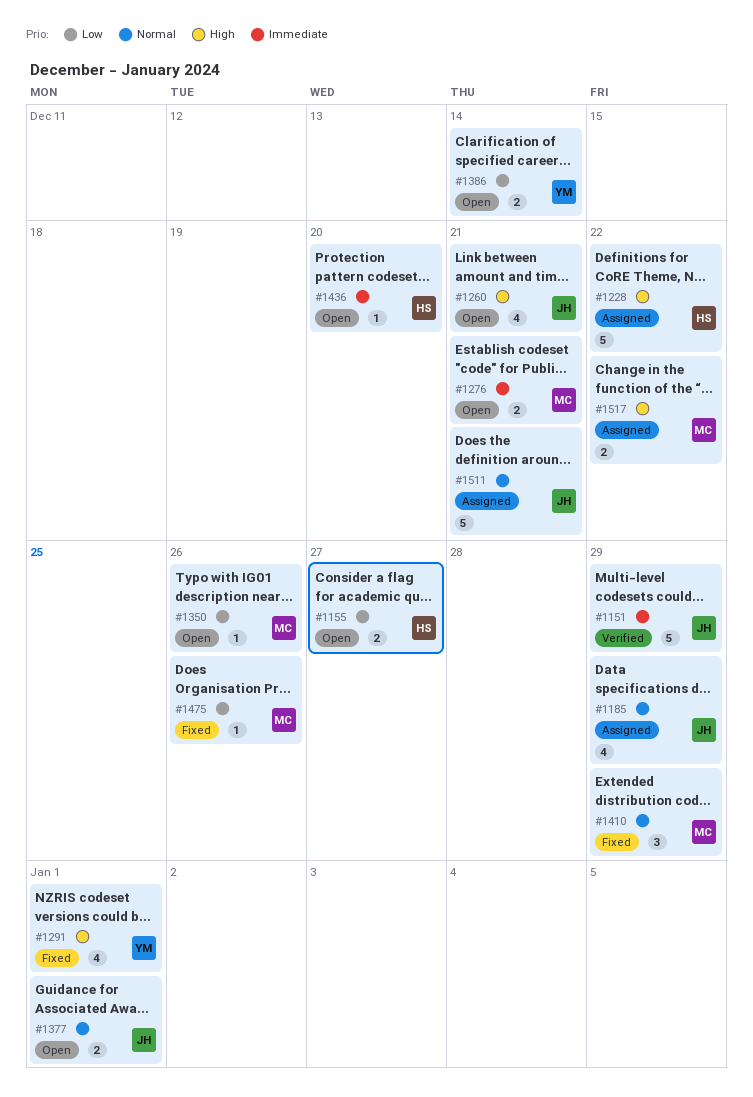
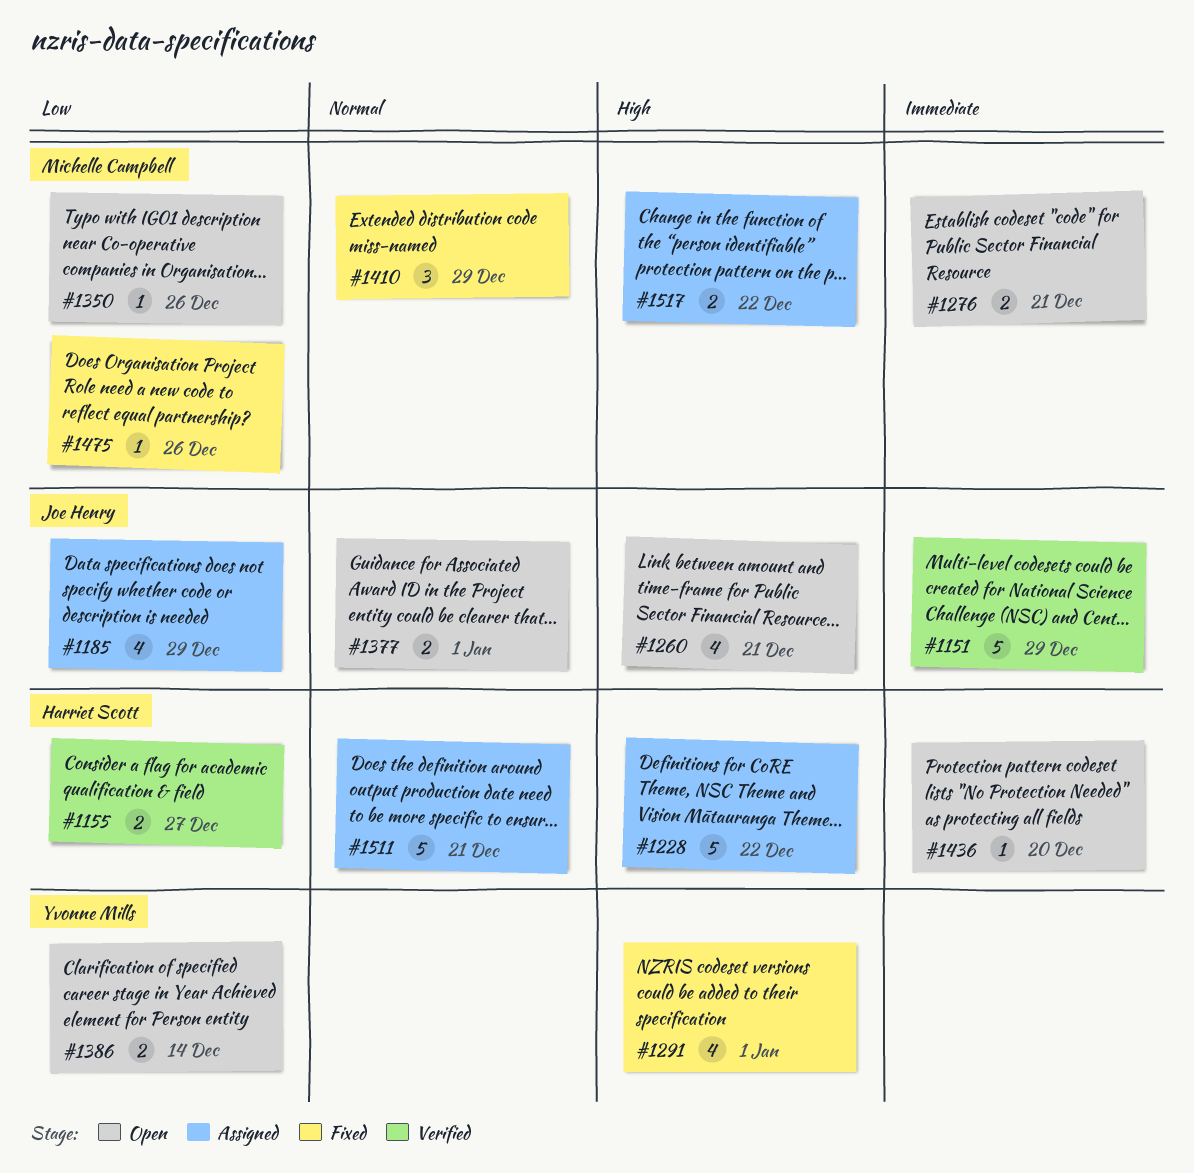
#1155, status: Open -> Verified
#1185, priority: Normal -> Low
#1511, owner: Joe Henry -> Harriet Scott

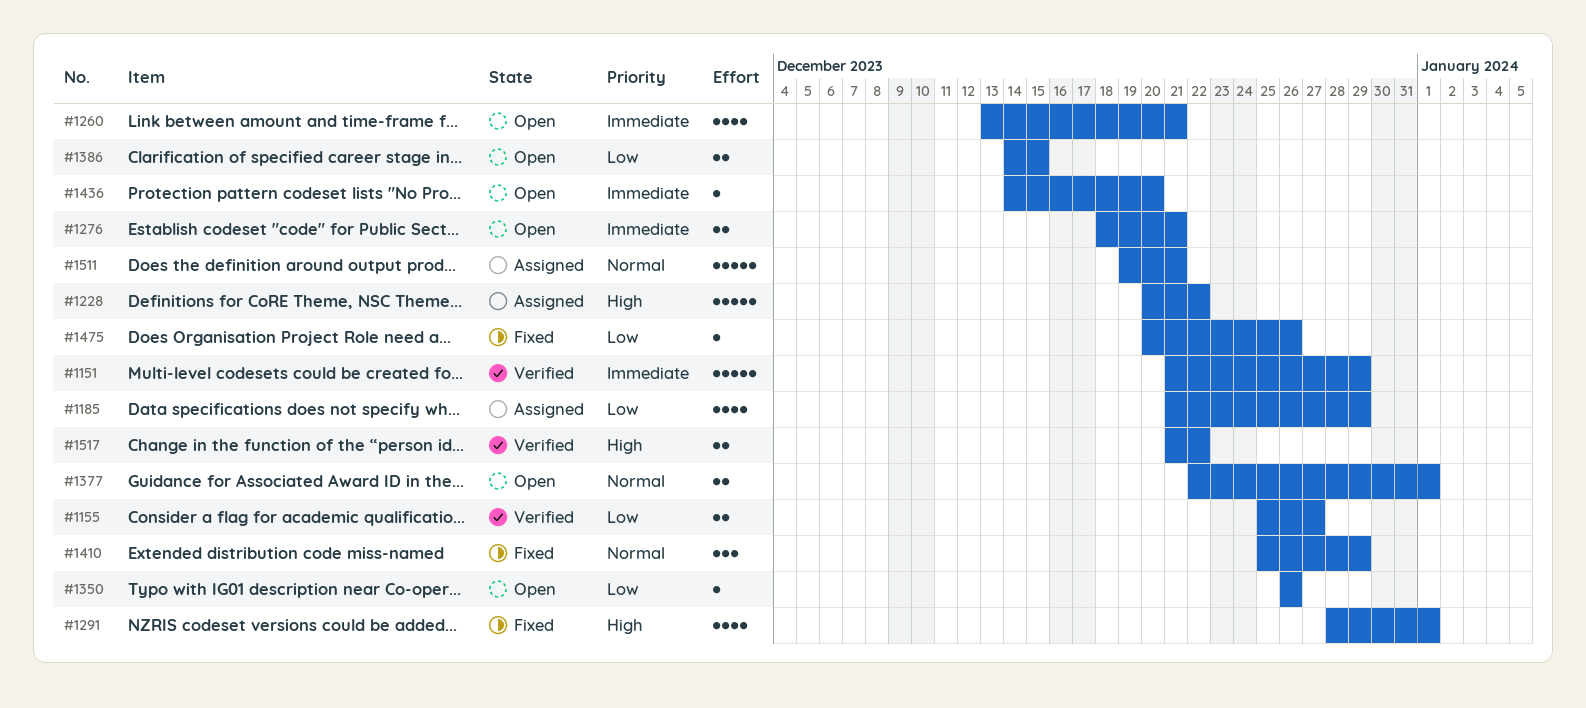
#1260, priority: High -> Immediate
#1386, due: Dec 14 -> Dec 15
#1517, status: Assigned -> Verified

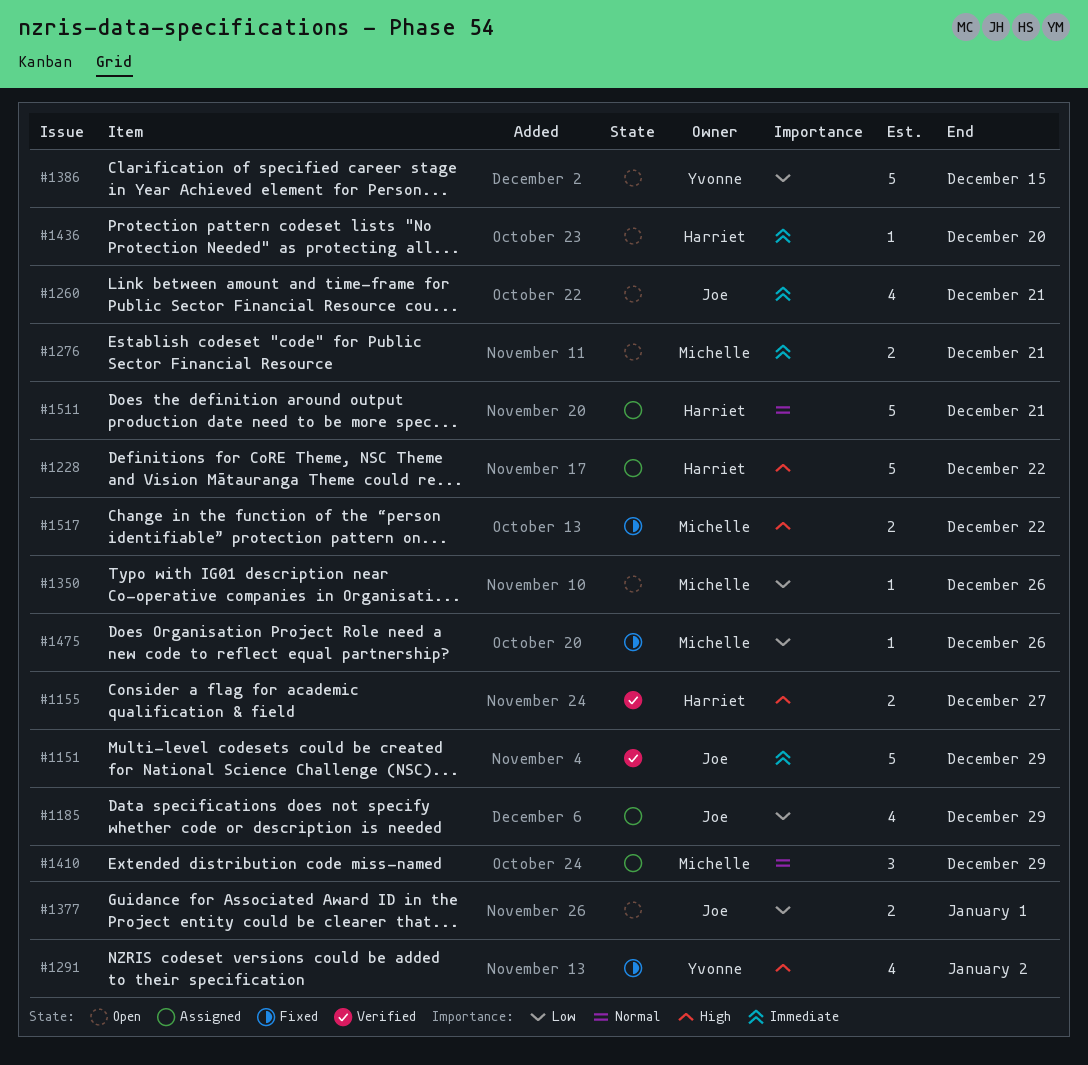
#1155, priority: Low -> High
#1291, due: Jan 1 -> Jan 2
#1377, priority: Normal -> Low
#1386, estimate: 2 -> 5
#1410, status: Fixed -> Assigned
#1517, status: Verified -> Fixed

